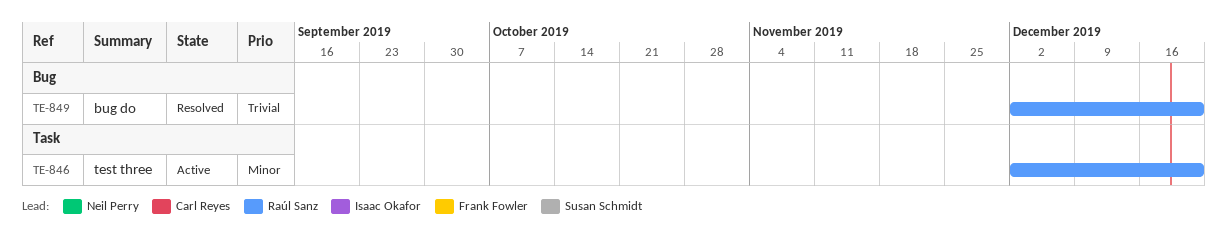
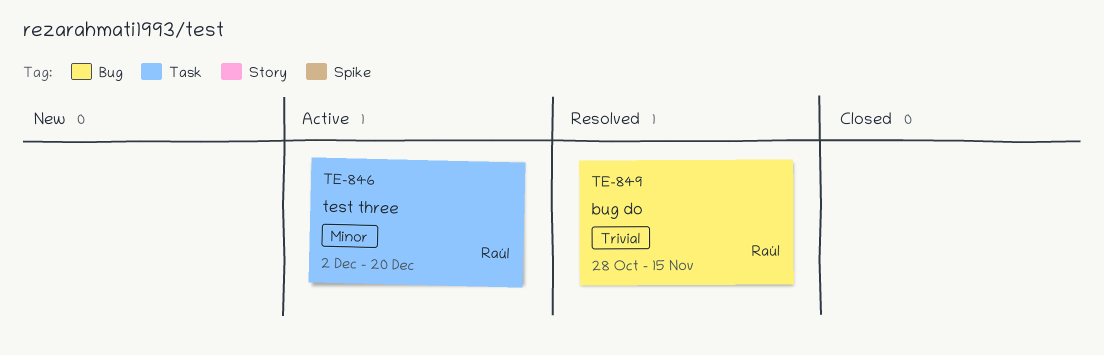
TE-849, start: Dec 2 -> Oct 28
TE-849, due: Dec 20 -> Nov 15

